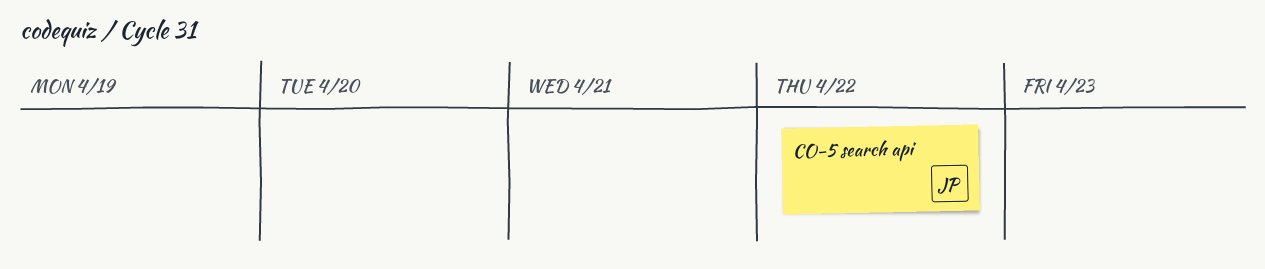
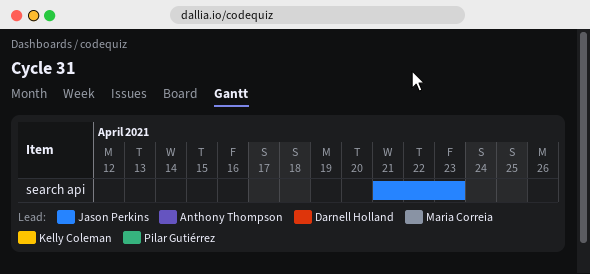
search api, due: Apr 22 -> Apr 23

